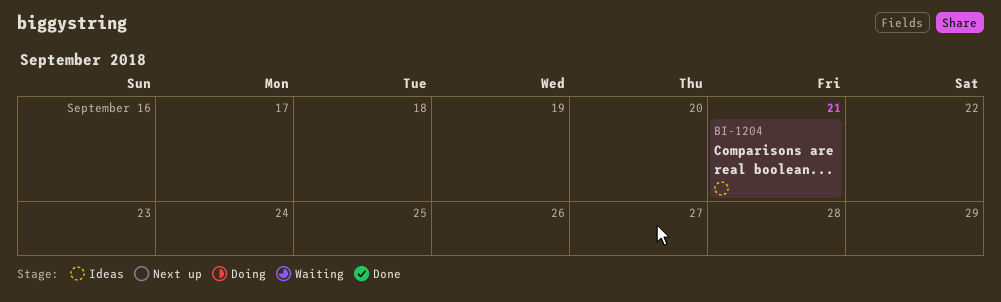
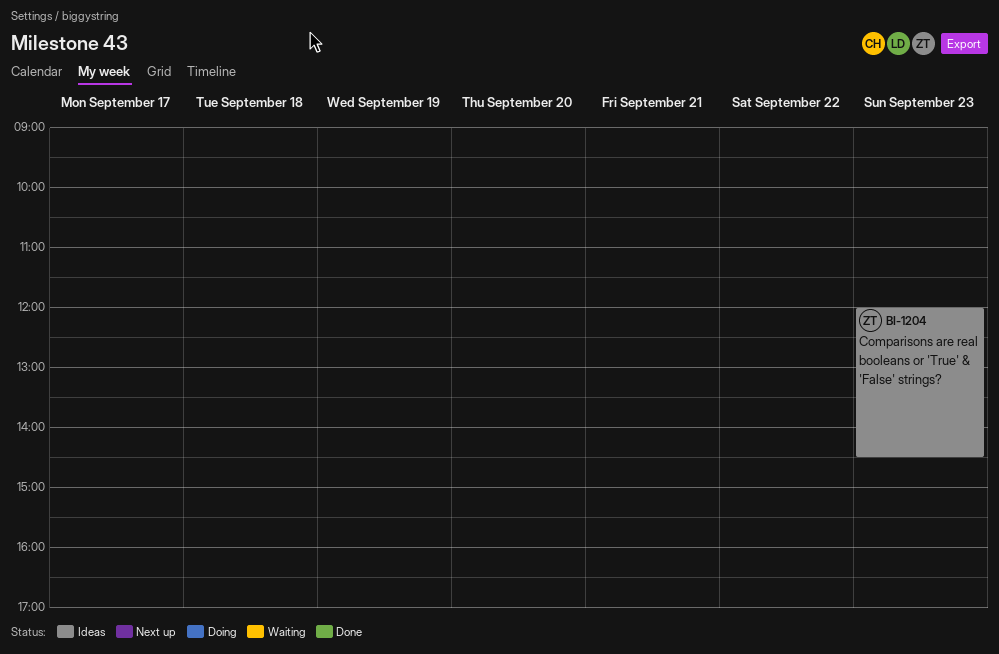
BI-1204, day: Sep 21 -> Sep 23

